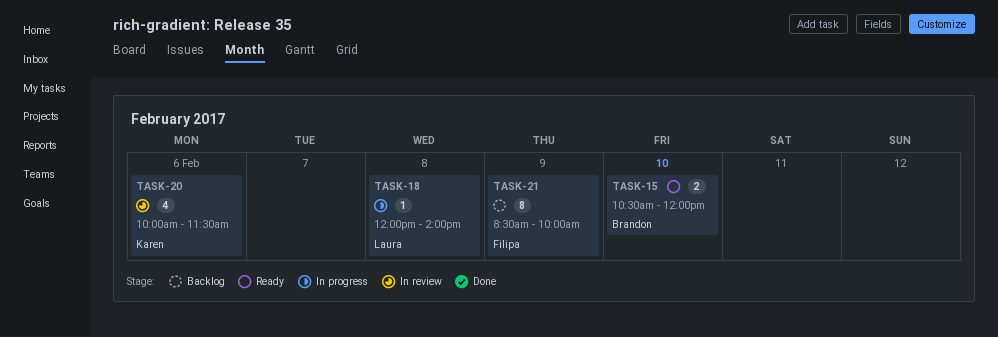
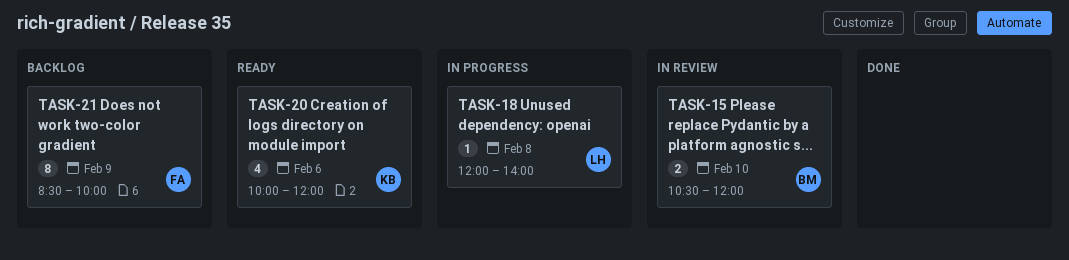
TASK-15, status: Ready -> In review
TASK-20, status: In review -> Ready
TASK-20, ends: 11:30 -> 12:00

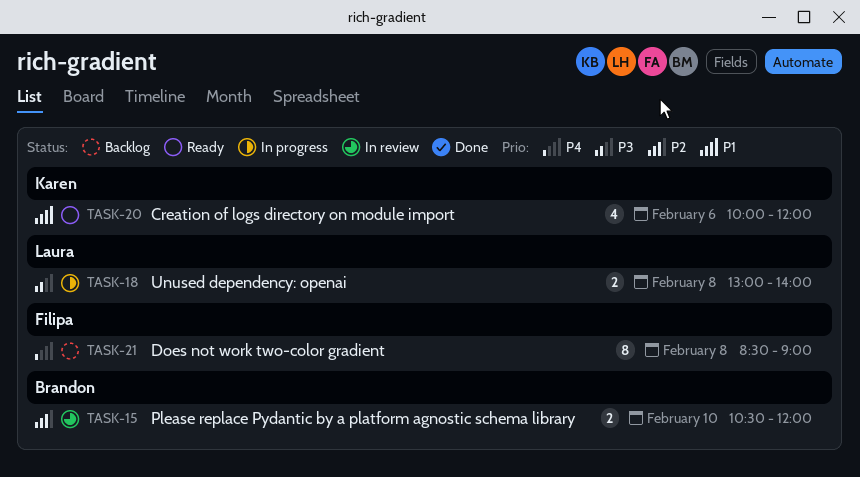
TASK-18, estimate: 1 -> 2
TASK-18, begins: 12:00 -> 13:00
TASK-21, day: Feb 9 -> Feb 8
TASK-21, ends: 10:00 -> 09:00

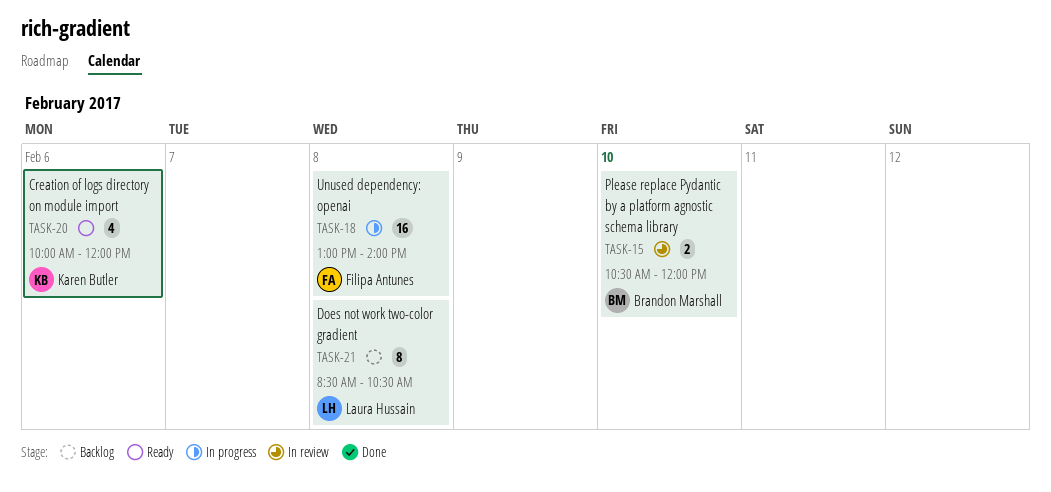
TASK-18, owner: Laura Hussain -> Filipa Antunes
TASK-18, estimate: 2 -> 16
TASK-21, owner: Filipa Antunes -> Laura Hussain
TASK-21, ends: 09:00 -> 10:30

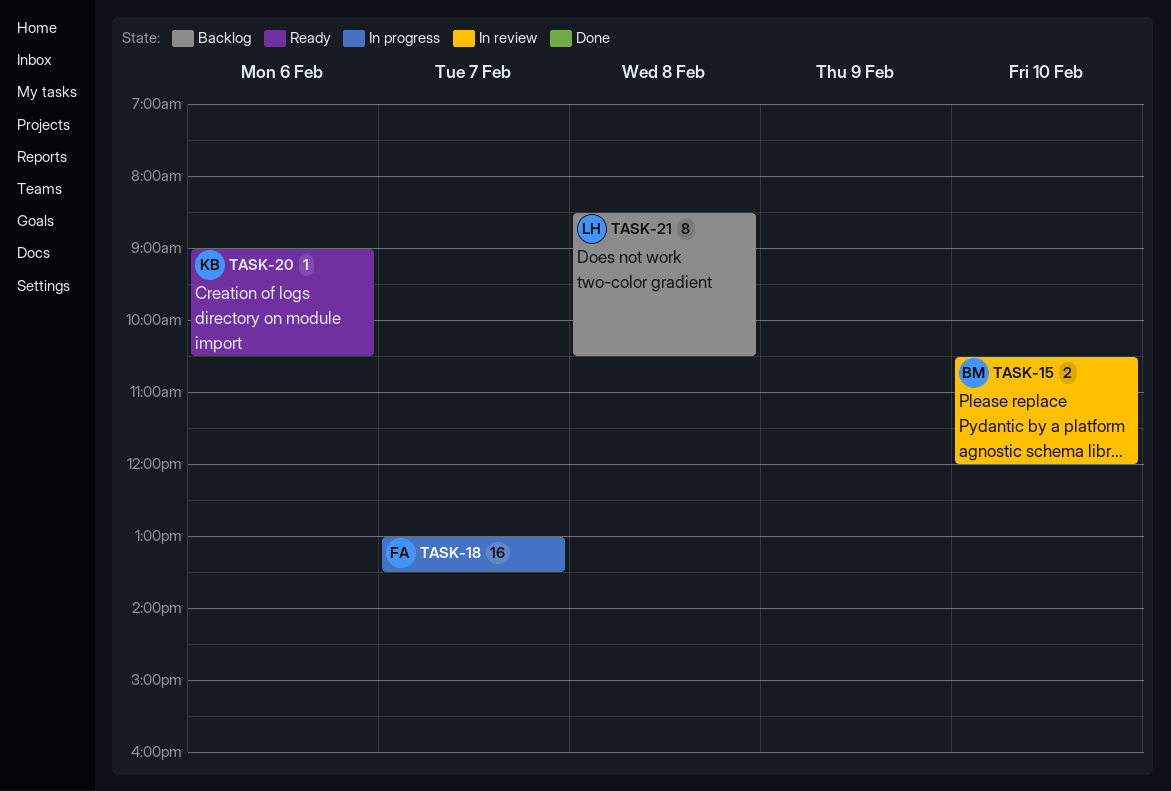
TASK-18, day: Feb 8 -> Feb 7
TASK-18, ends: 14:00 -> 13:30
TASK-20, estimate: 4 -> 1
TASK-20, begins: 10:00 -> 09:00
TASK-20, ends: 12:00 -> 10:30

